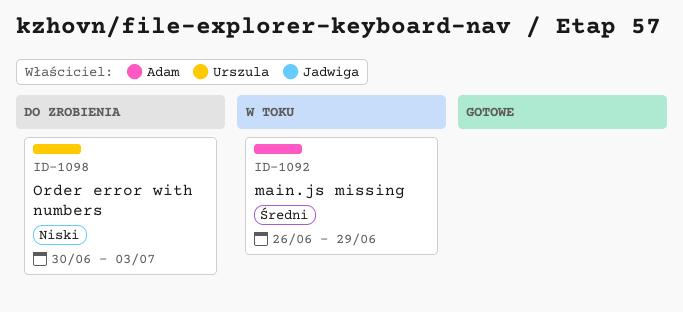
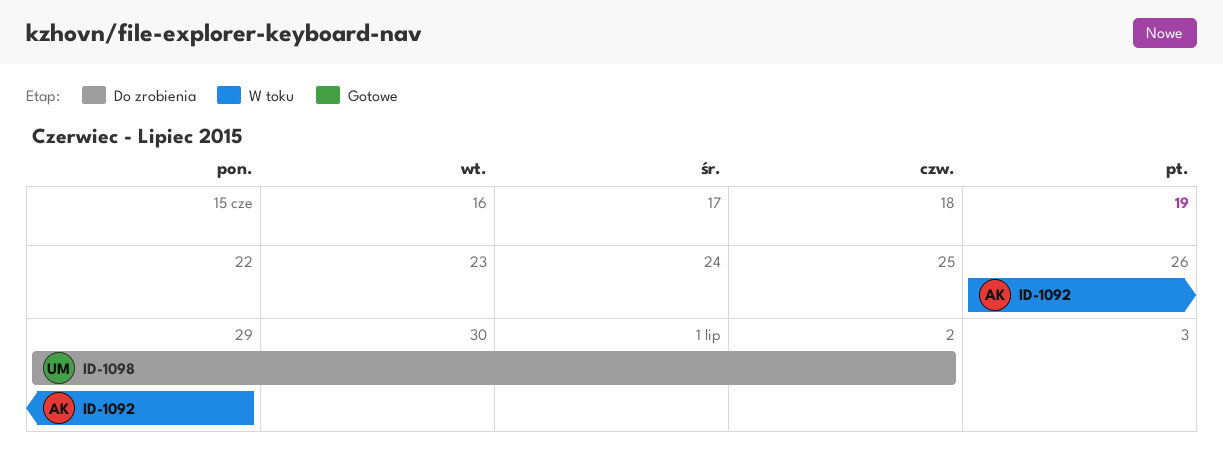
ID-1098, start: Jun 30 -> Jun 29
ID-1098, due: Jul 3 -> Jul 2

